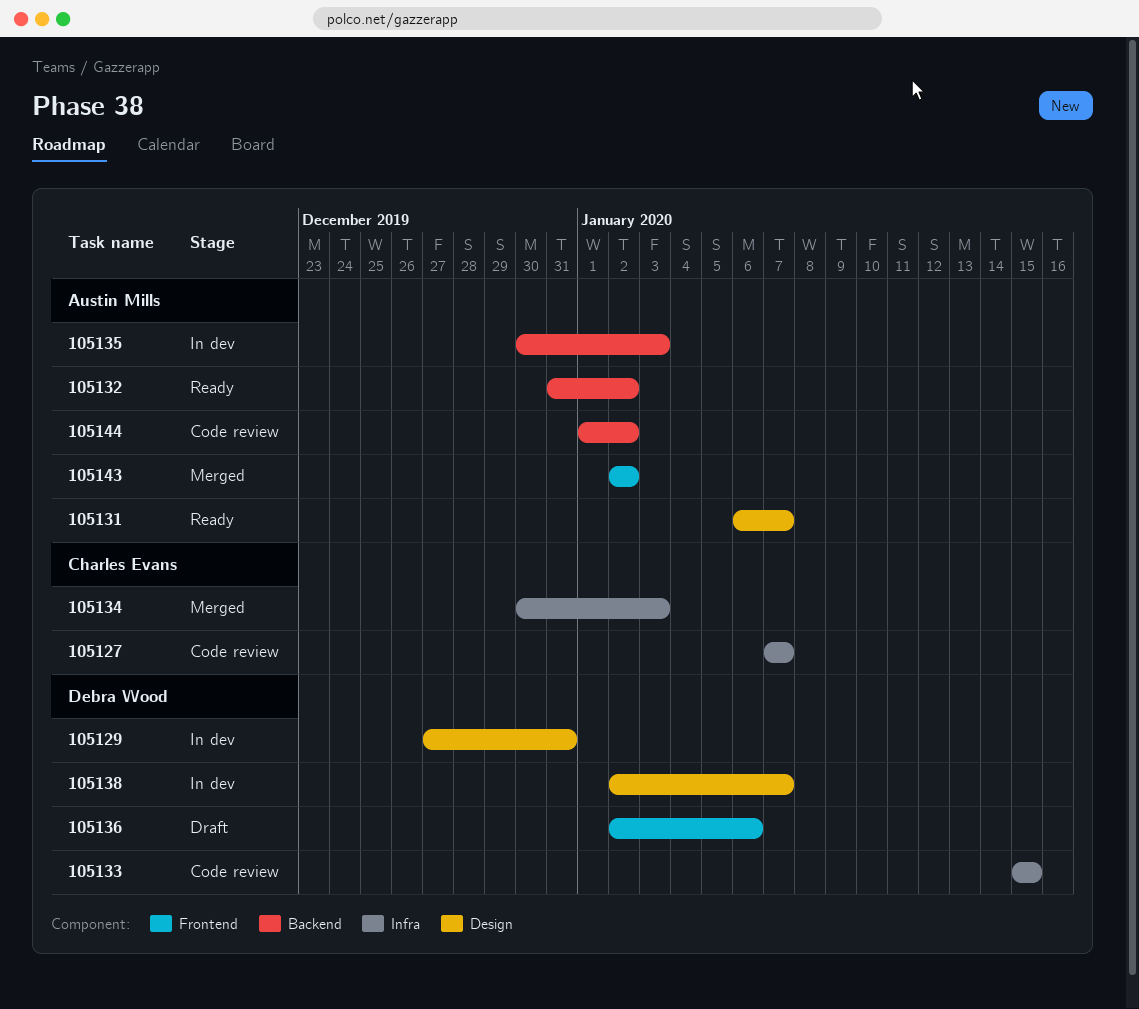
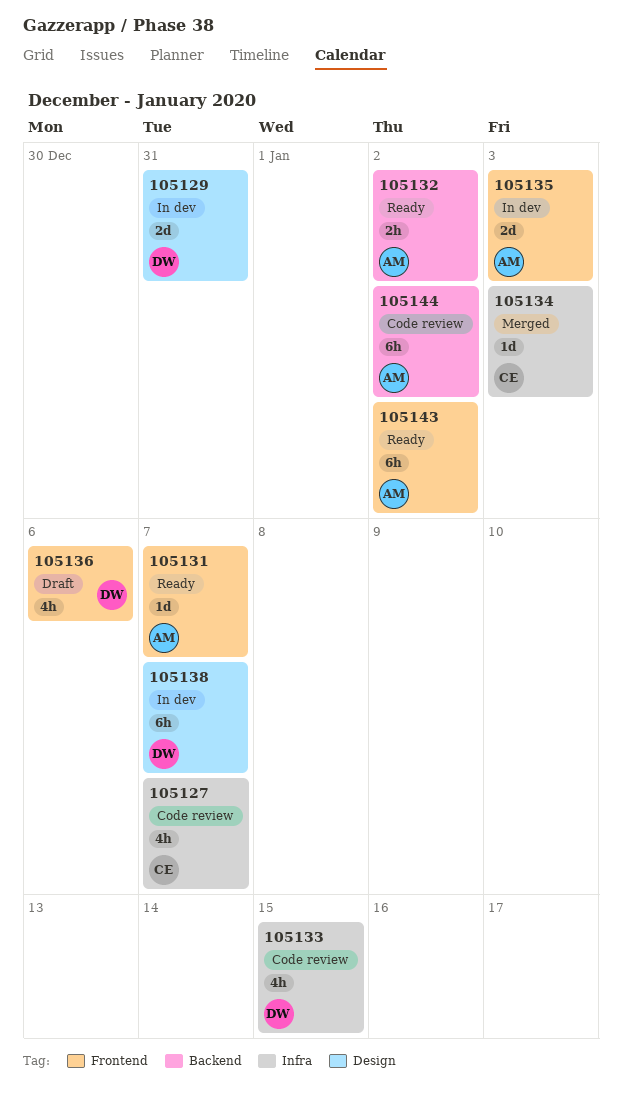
105131, label: Design -> Frontend
105135, label: Backend -> Frontend
105143, status: Merged -> Ready

